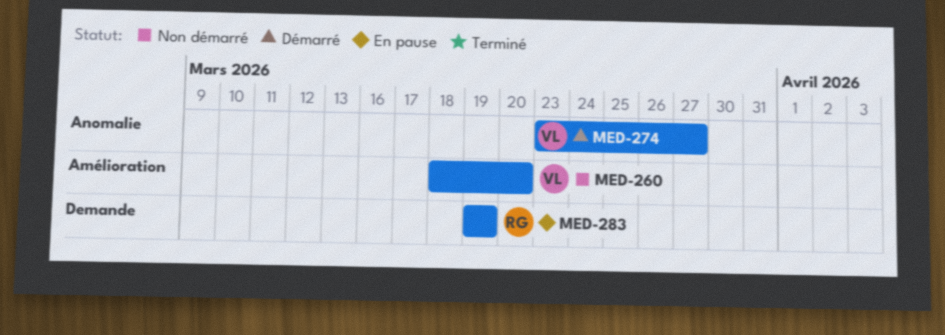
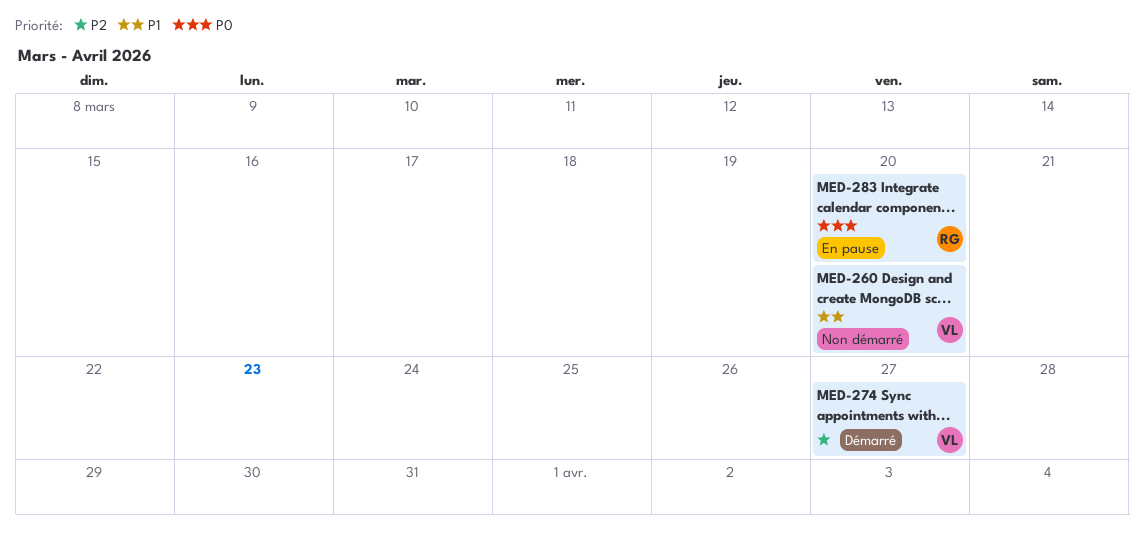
MED-283, due: Mar 19 -> Mar 20

